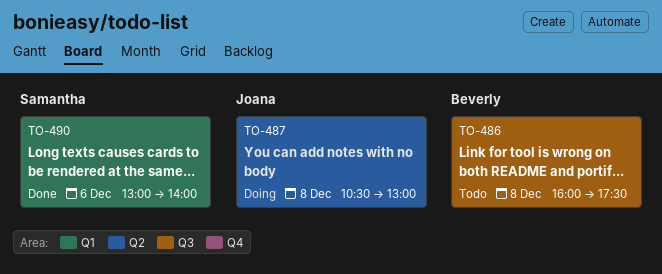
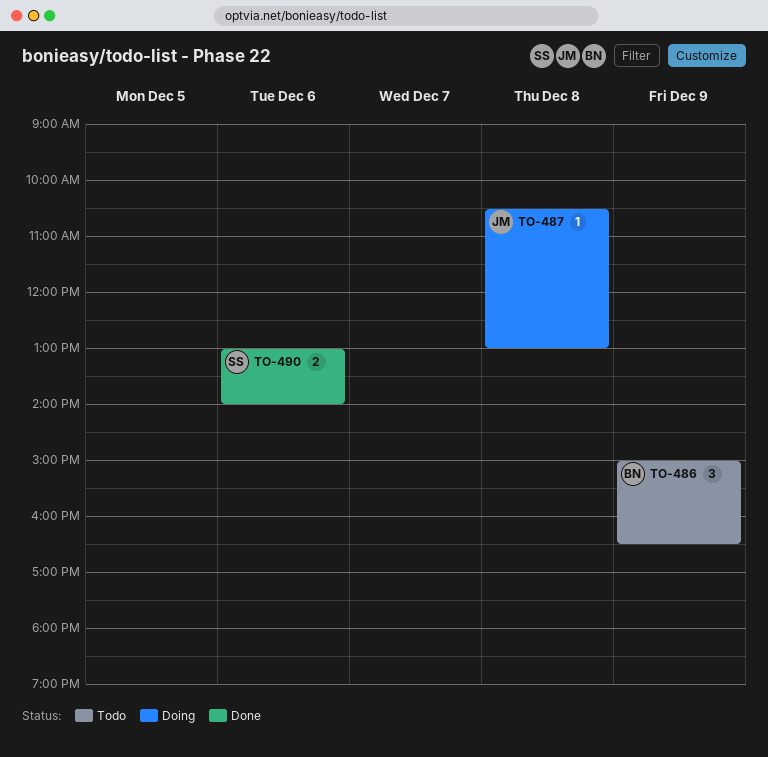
TO-486, day: Dec 8 -> Dec 9
TO-486, begins: 16:00 -> 15:00
TO-486, ends: 17:30 -> 16:30

